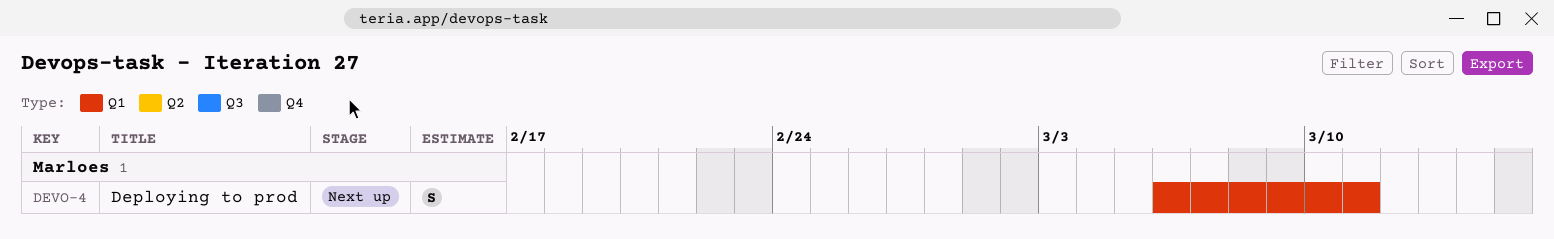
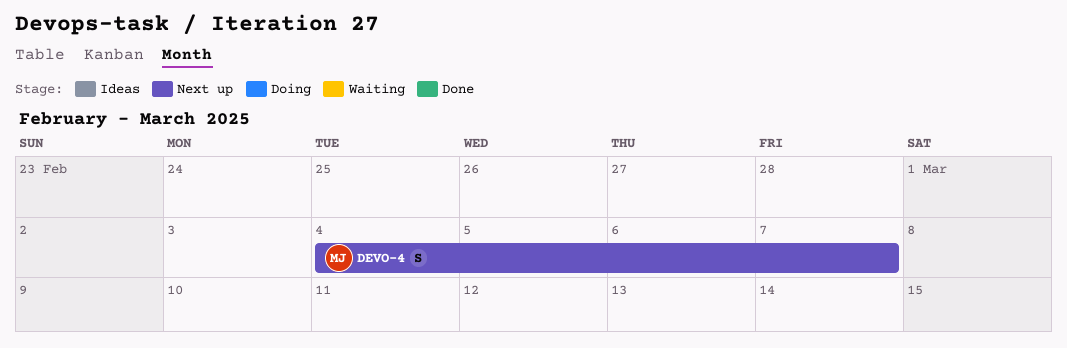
DEVO-4, start: Mar 6 -> Mar 4
DEVO-4, due: Mar 11 -> Mar 7

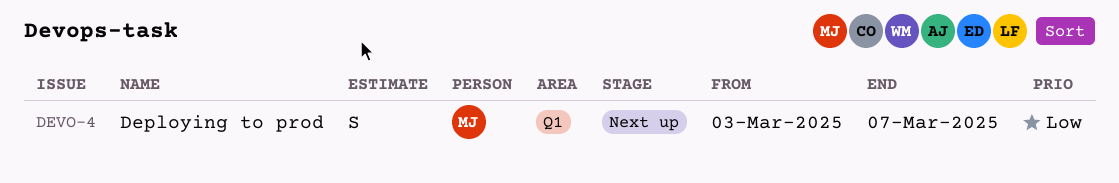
DEVO-4, start: Mar 4 -> Mar 3

